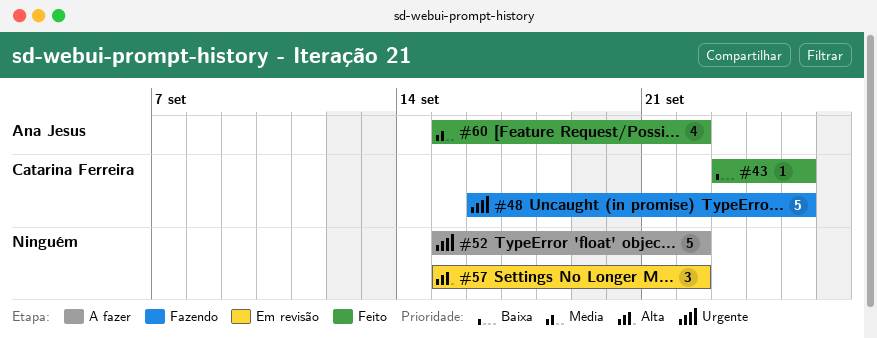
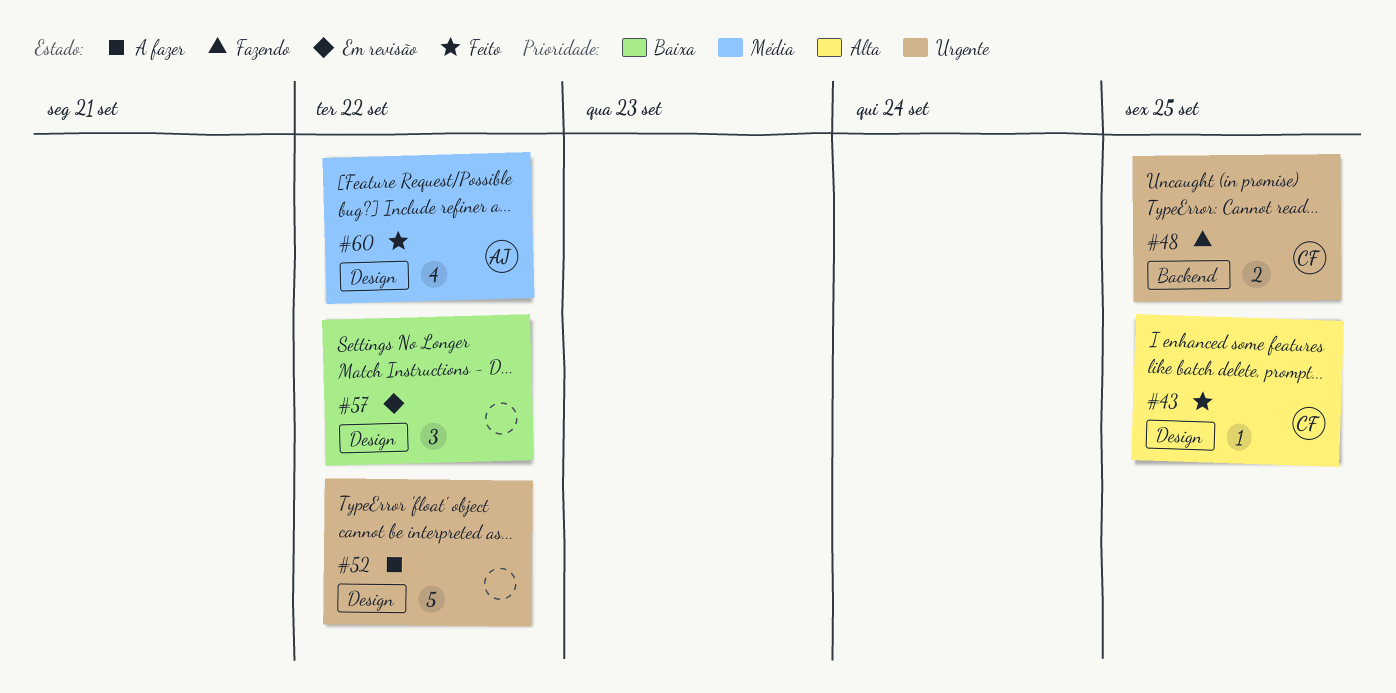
#43, priority: Baixa -> Alta
#48, estimate: 5 -> 2
#57, priority: Alta -> Baixa

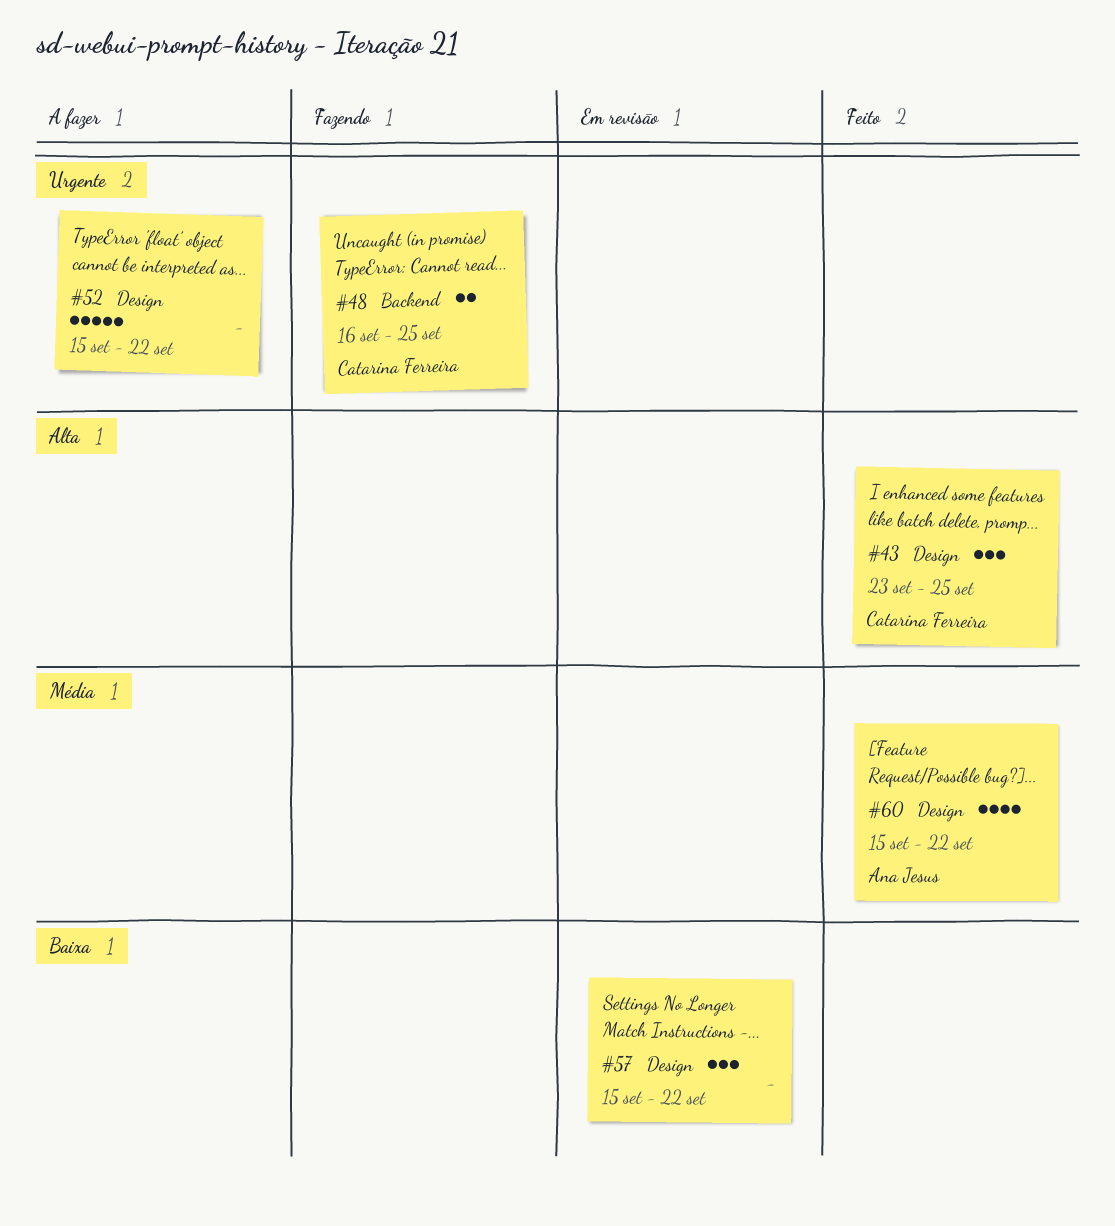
#43, estimate: 1 -> 3

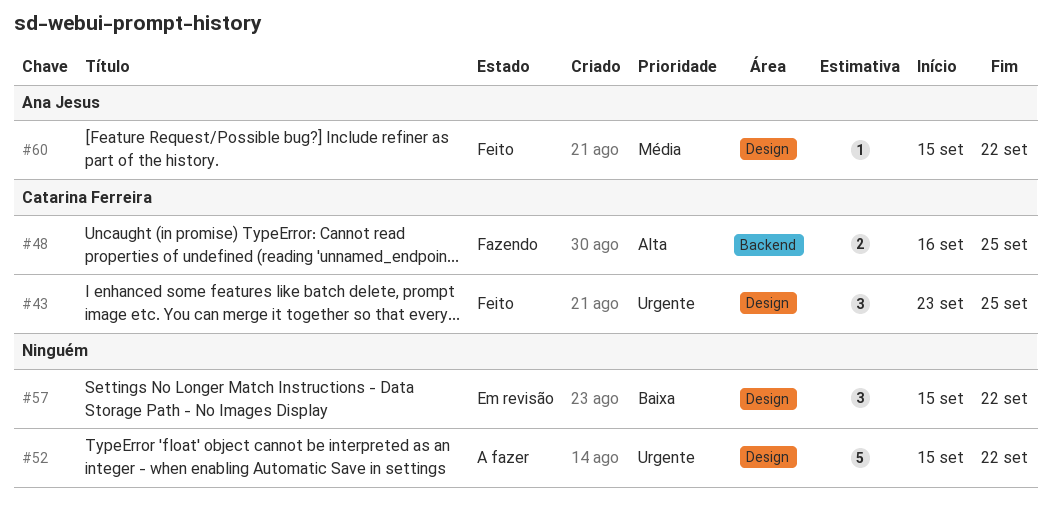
#43, priority: Alta -> Urgente
#48, priority: Urgente -> Alta
#60, estimate: 4 -> 1

